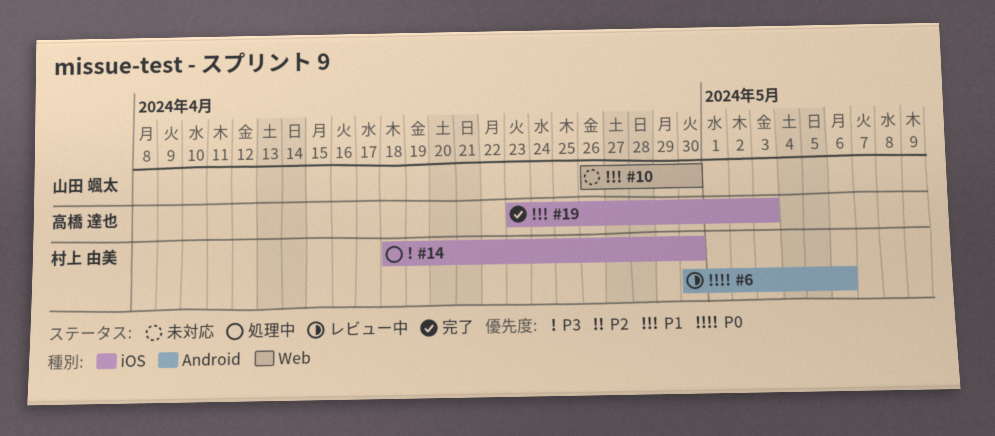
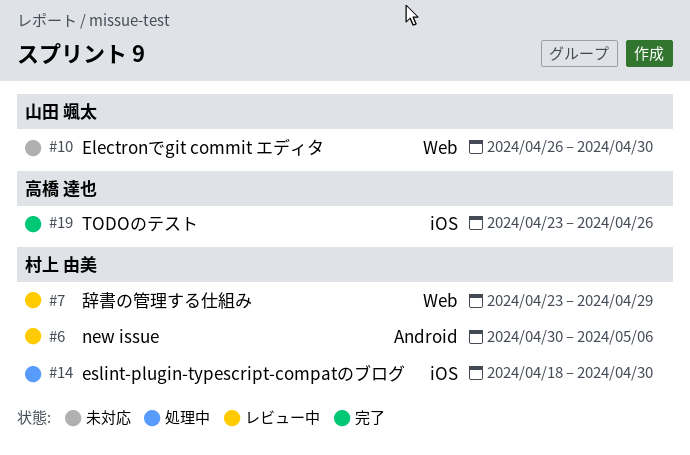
#7: none -> present
#19, due: May 3 -> Apr 26

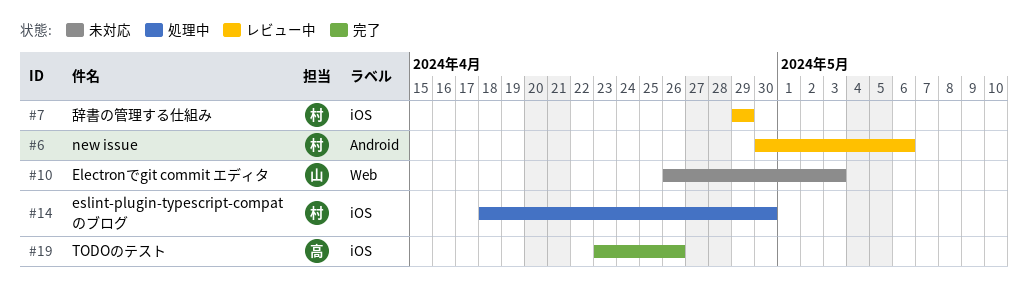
#7, label: Web -> iOS
#7, start: Apr 23 -> Apr 29
#10, due: Apr 30 -> May 3

